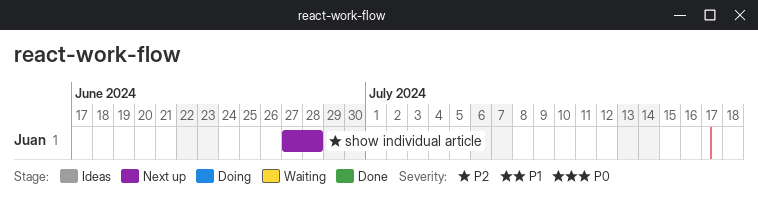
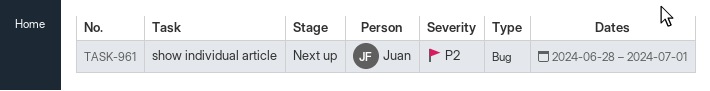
show individual article, start: Jun 27 -> Jun 28
show individual article, due: Jun 28 -> Jul 1

